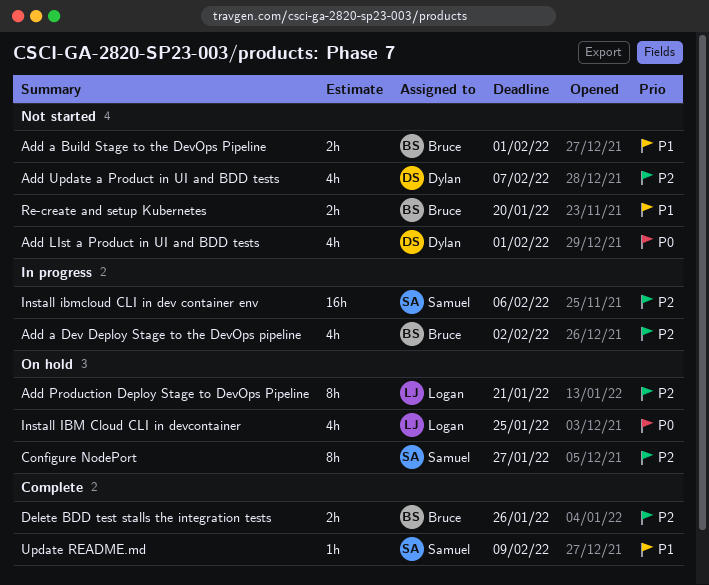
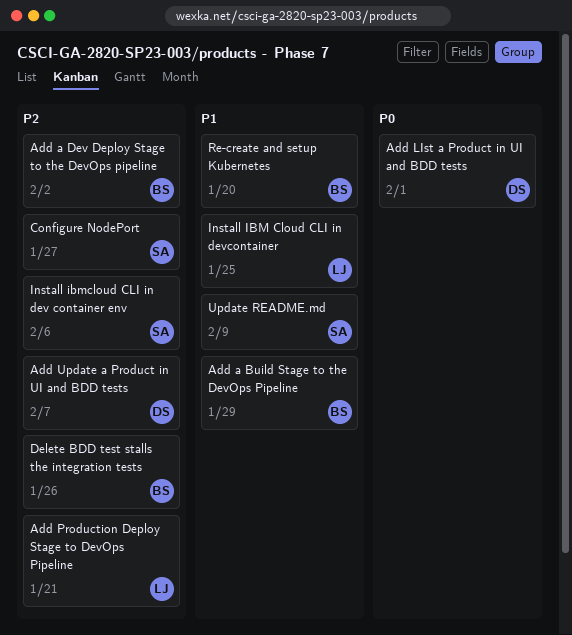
Add a Build Stage to the DevOps Pipeline, due: Feb 1 -> Jan 29
Install IBM Cloud CLI in devcontainer, priority: P0 -> P1

